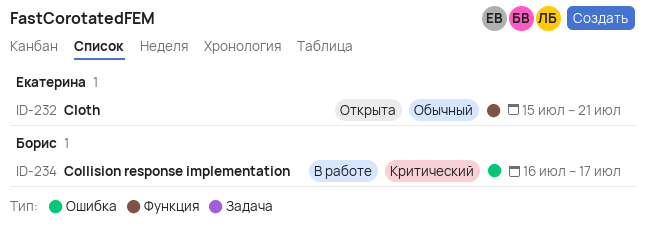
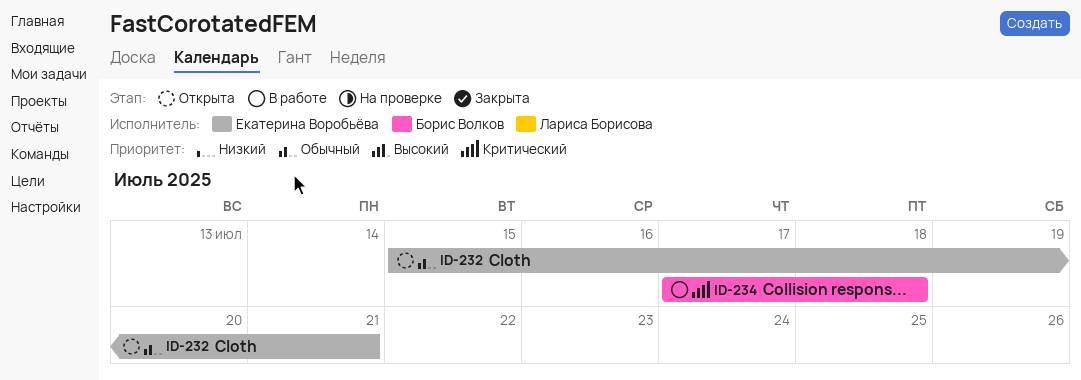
ID-234, start: Jul 16 -> Jul 17
ID-234, due: Jul 17 -> Jul 18

